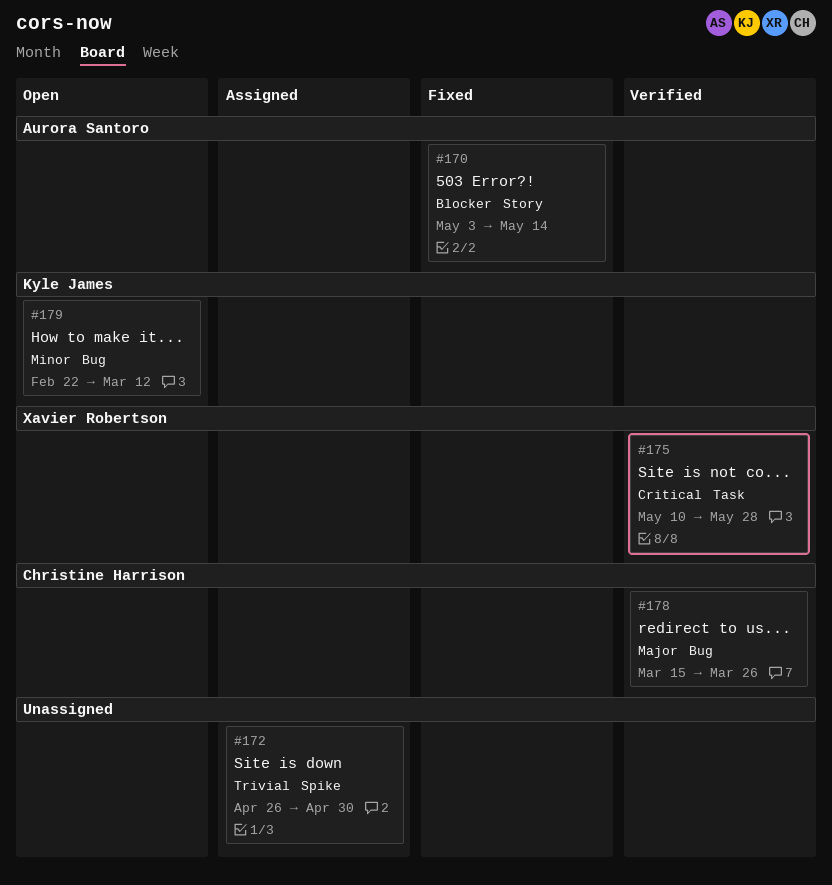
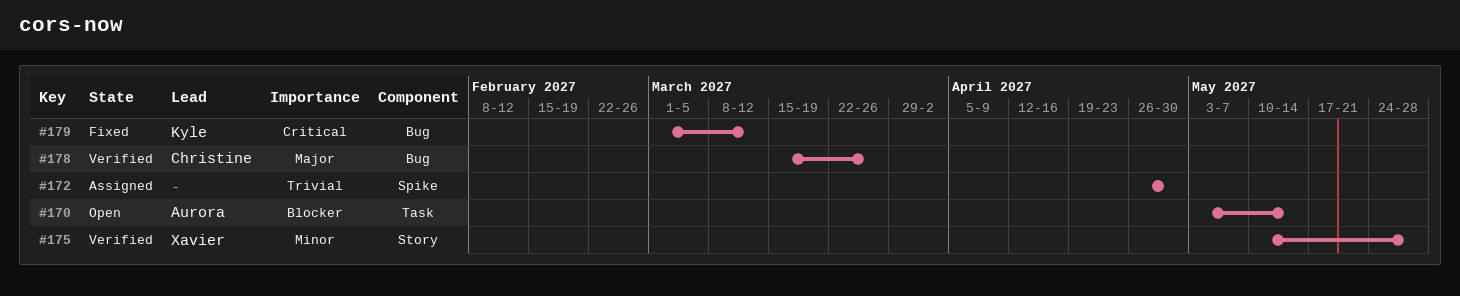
#170, status: Fixed -> Open
#170, label: Story -> Task
#175, priority: Critical -> Minor
#175, label: Task -> Story
#179, status: Open -> Fixed
#179, priority: Minor -> Critical
#179, start: Feb 22 -> Mar 1

